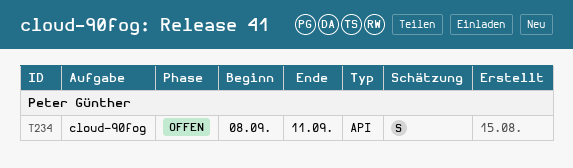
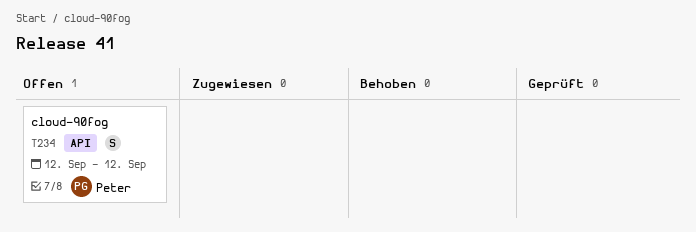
T234, start: Sep 8 -> Sep 12
T234, due: Sep 11 -> Sep 12

